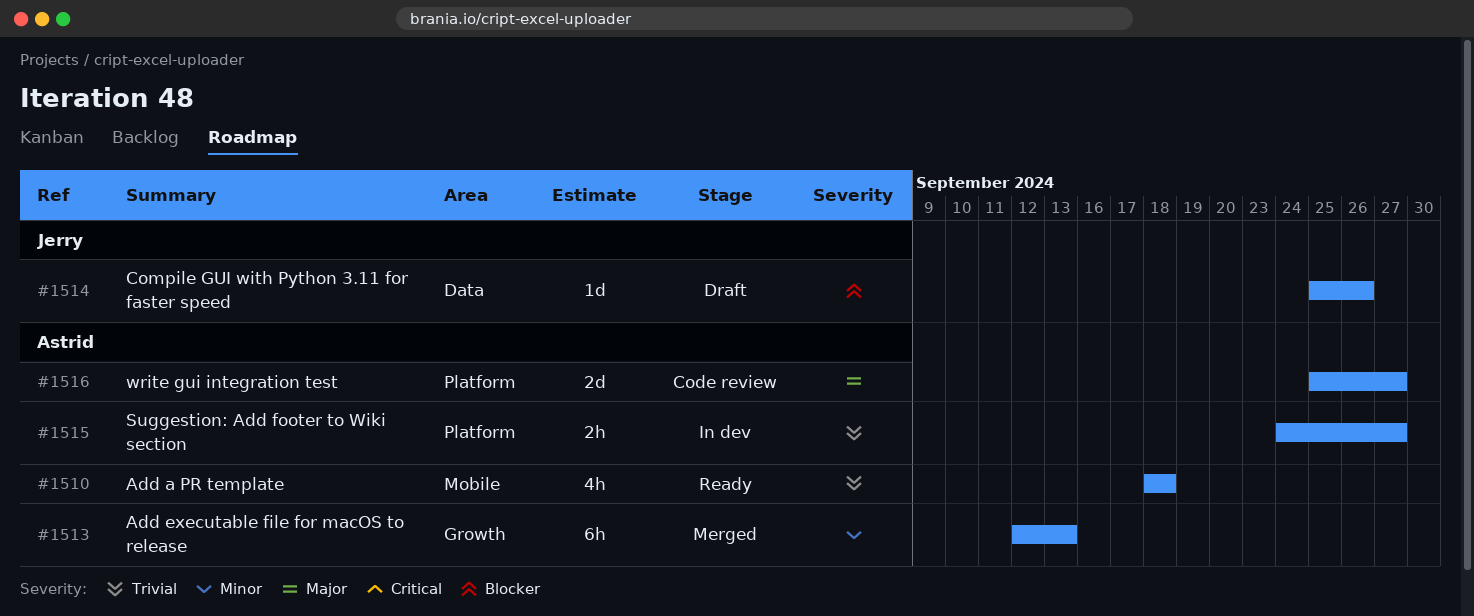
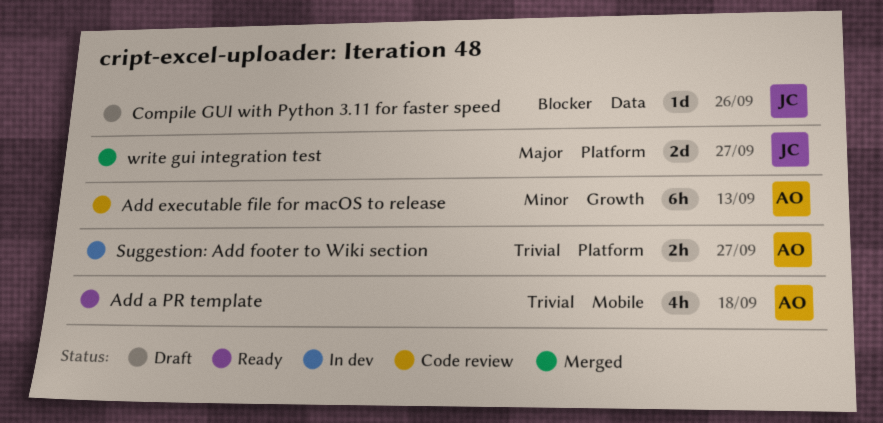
Add executable file for macOS to release, status: Merged -> Code review
write gui integration test, status: Code review -> Merged
write gui integration test, owner: Astrid -> Jerry

